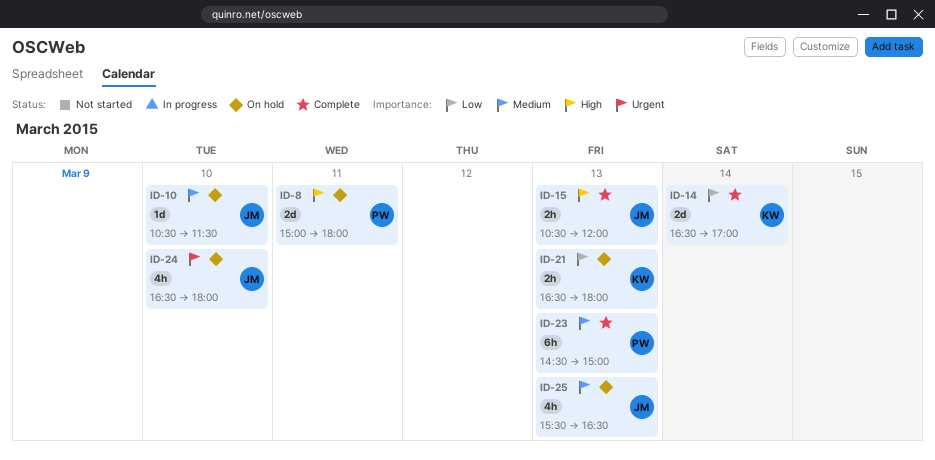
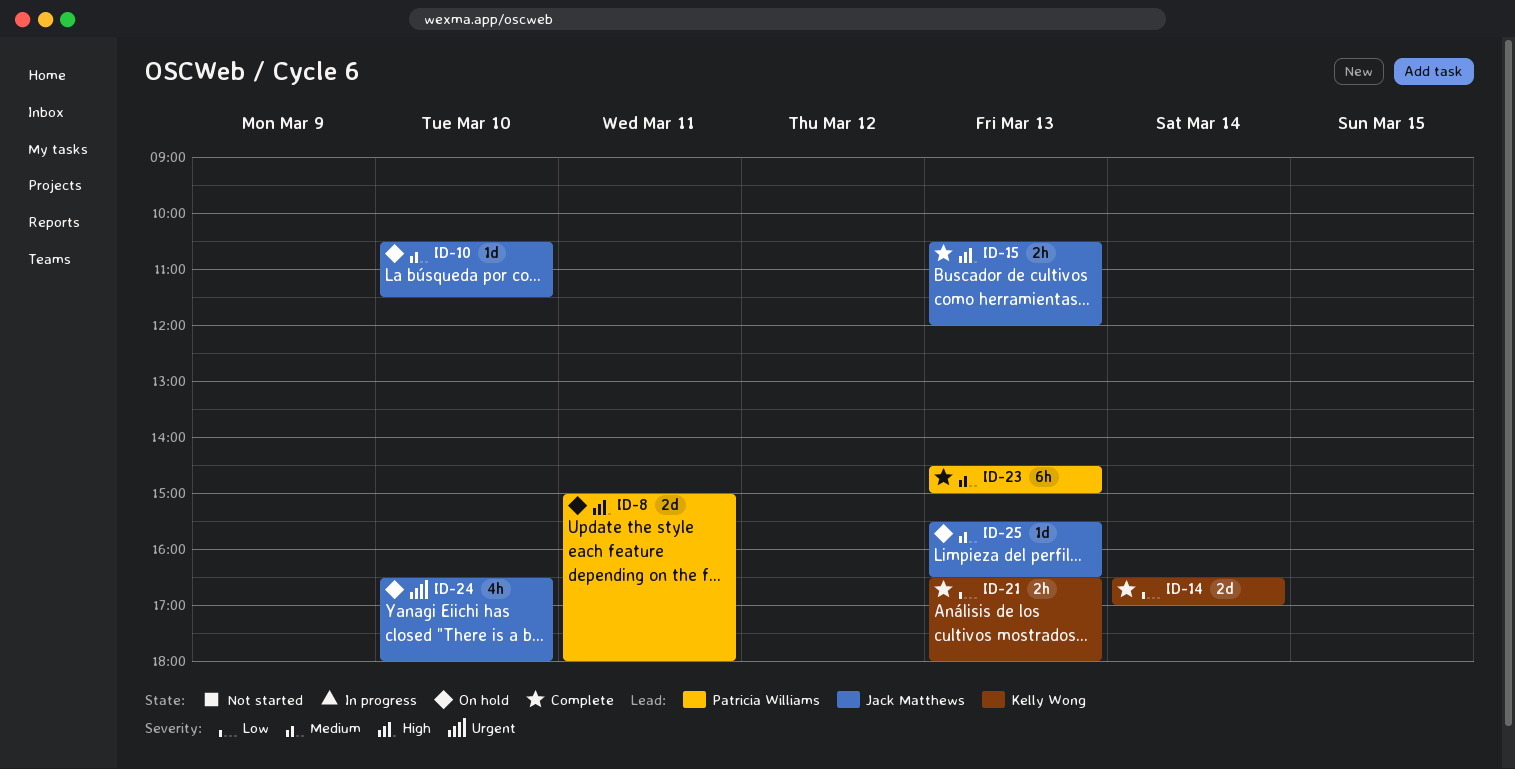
ID-21, status: On hold -> Complete
ID-25, estimate: 4h -> 1d

